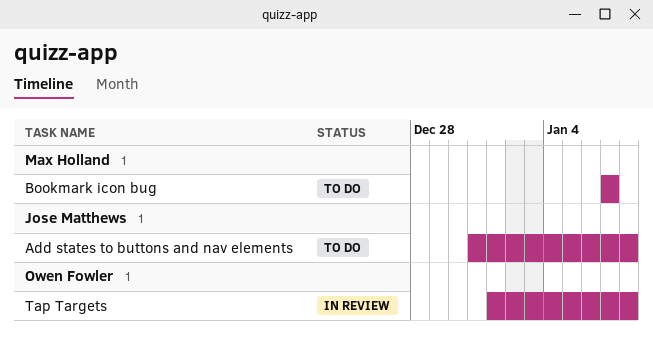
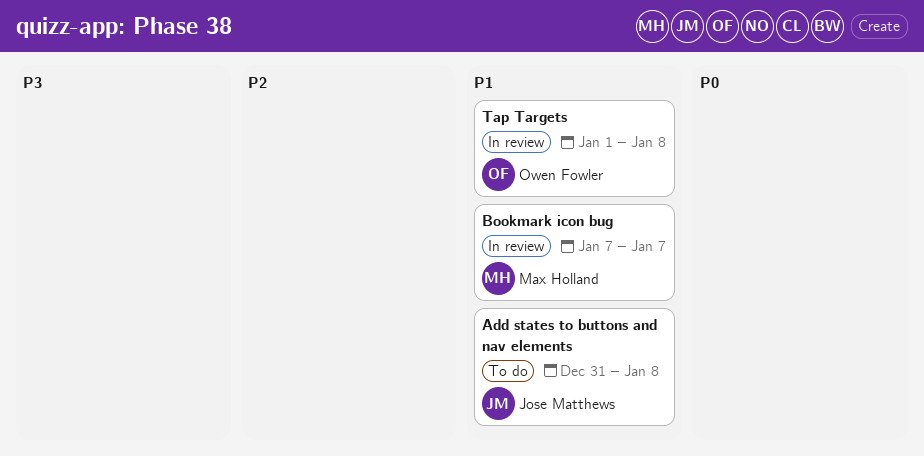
Bookmark icon bug, status: To do -> In review

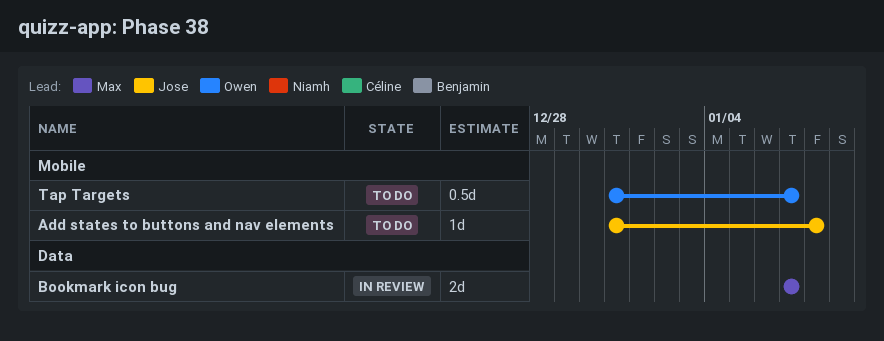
Tap Targets, status: In review -> To do
Tap Targets, start: Jan 1 -> Dec 31
Tap Targets, due: Jan 8 -> Jan 7

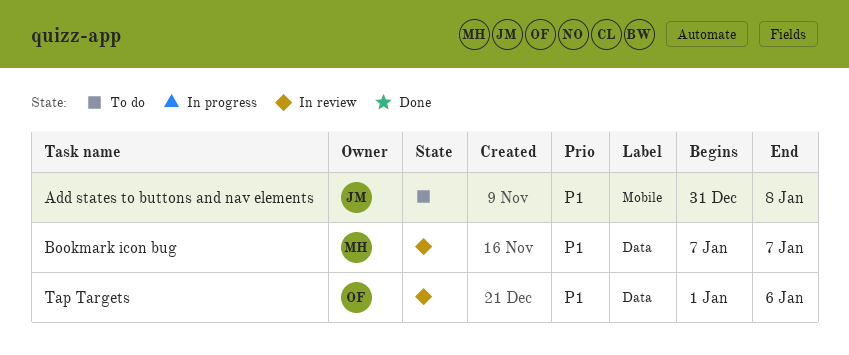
Tap Targets, status: To do -> In review
Tap Targets, label: Mobile -> Data
Tap Targets, start: Dec 31 -> Jan 1
Tap Targets, due: Jan 7 -> Jan 6

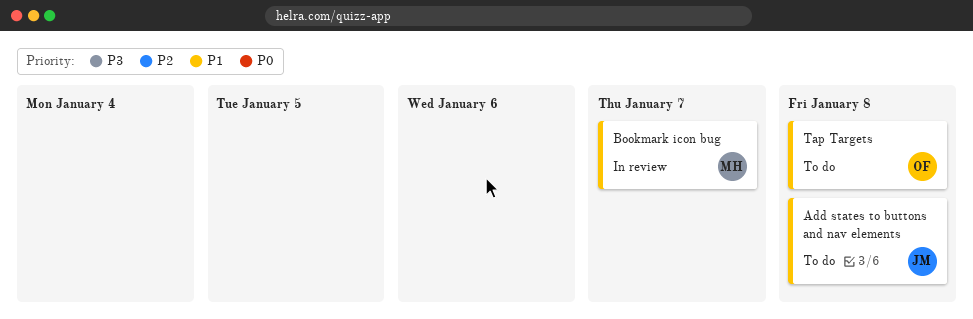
Tap Targets, status: In review -> To do
Tap Targets, due: Jan 6 -> Jan 8

